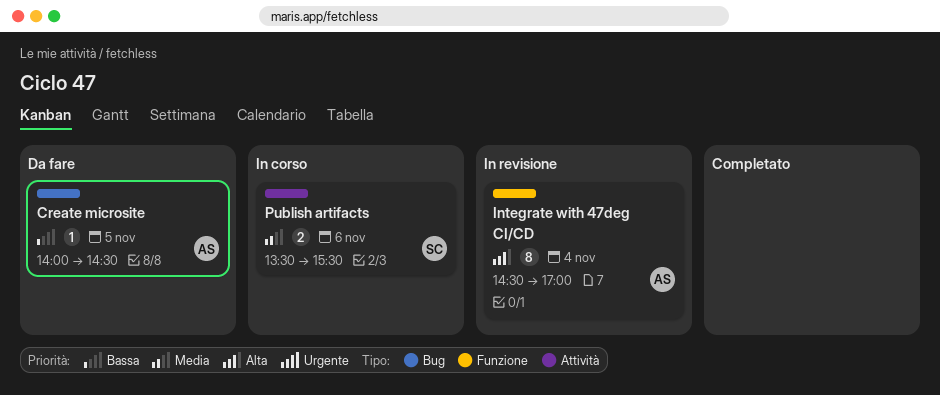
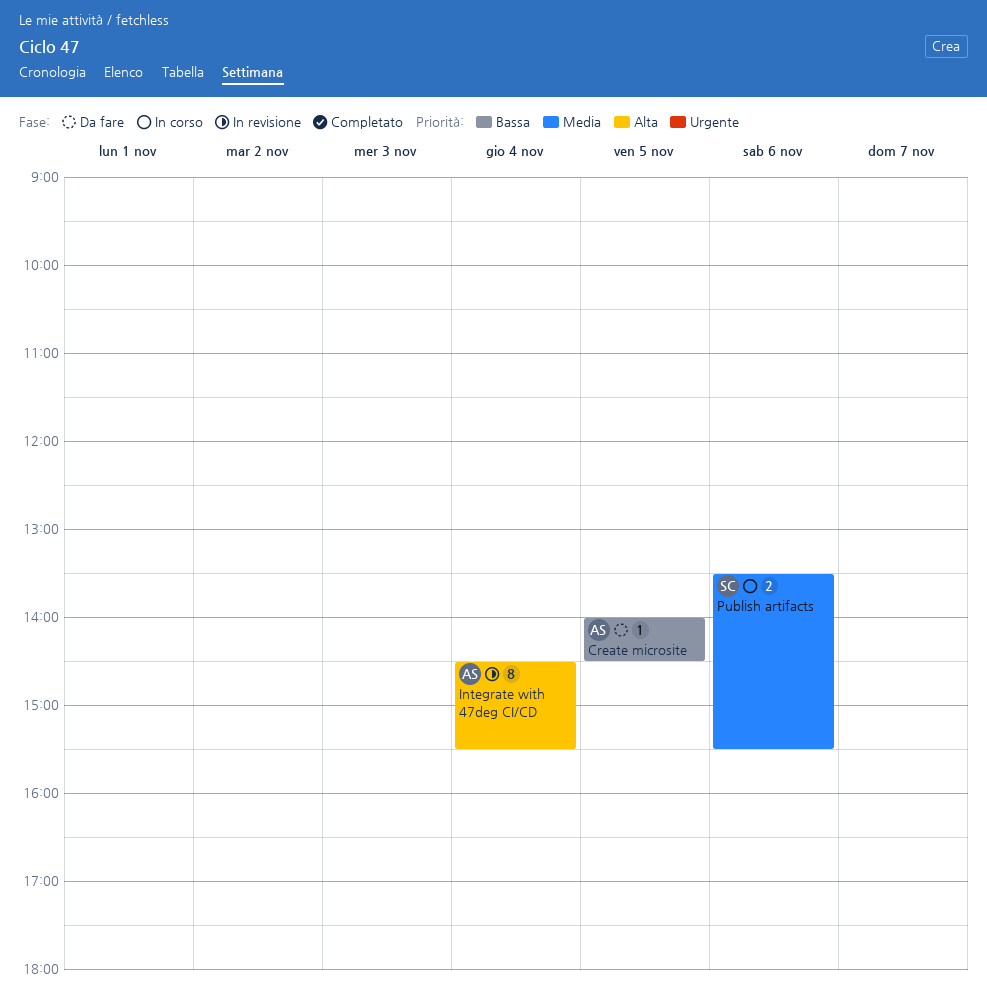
Integrate with 47deg CI/CD, ends: 17:00 -> 15:30

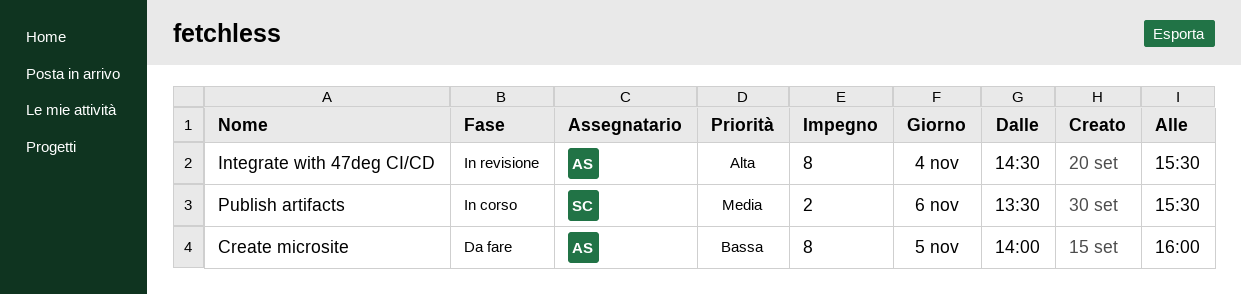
Create microsite, estimate: 1 -> 8
Create microsite, ends: 14:30 -> 16:00

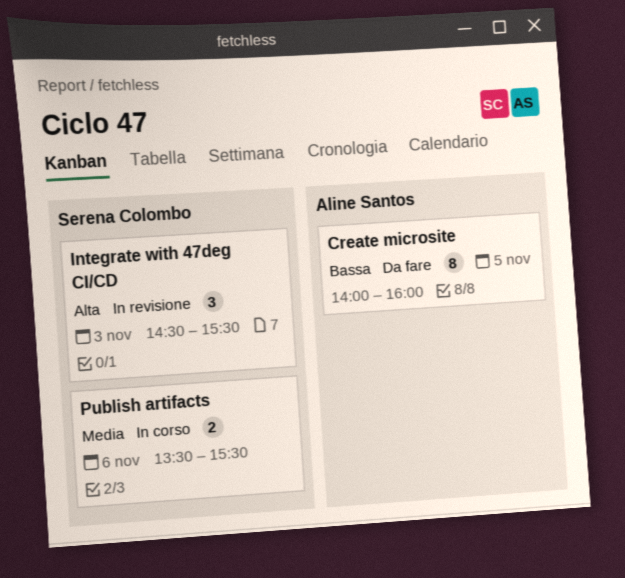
Integrate with 47deg CI/CD, owner: Aline Santos -> Serena Colombo
Integrate with 47deg CI/CD, estimate: 8 -> 3
Integrate with 47deg CI/CD, day: Nov 4 -> Nov 3

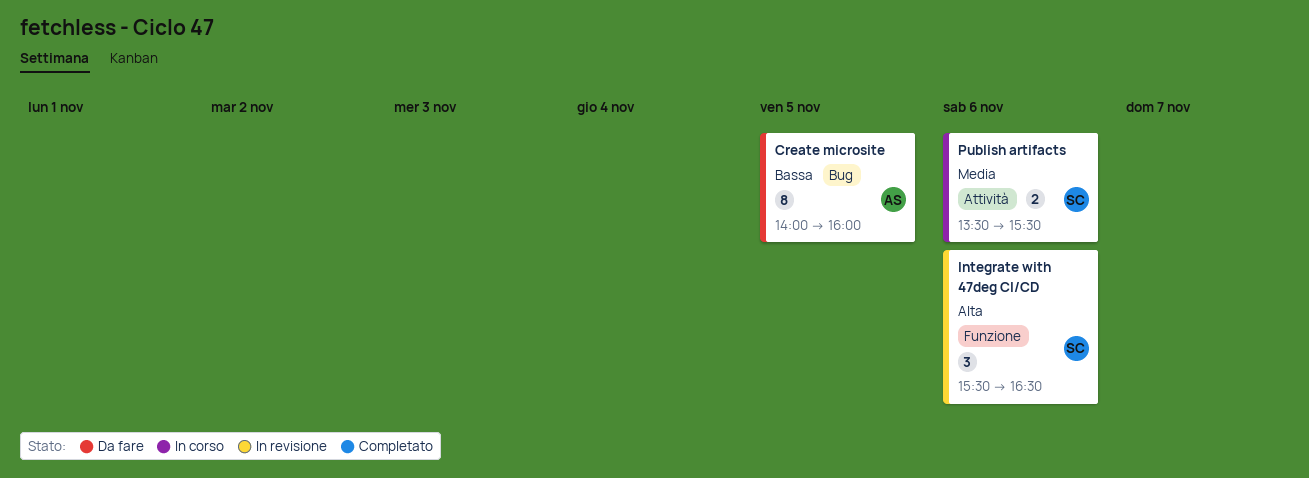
Integrate with 47deg CI/CD, day: Nov 3 -> Nov 6
Integrate with 47deg CI/CD, begins: 14:30 -> 15:30
Integrate with 47deg CI/CD, ends: 15:30 -> 16:30

